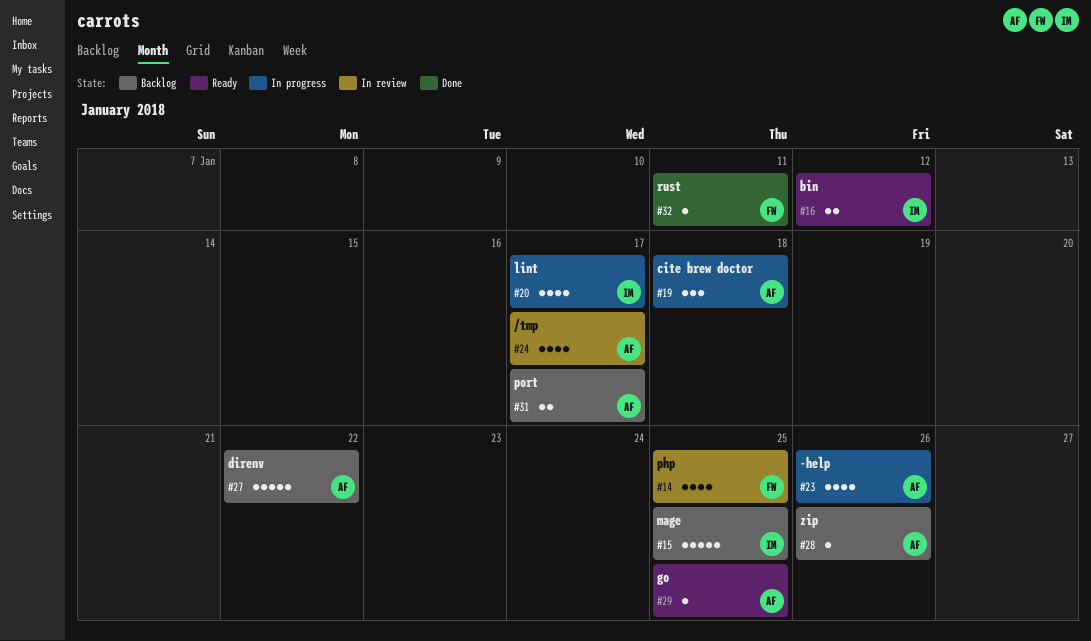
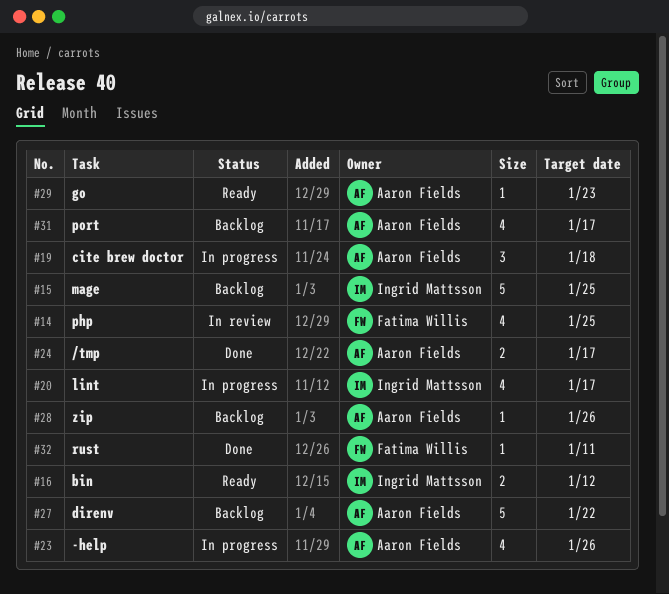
#24, status: In review -> Done
#24, estimate: 4 -> 2
#29, due: Jan 25 -> Jan 23
#31, estimate: 2 -> 4

